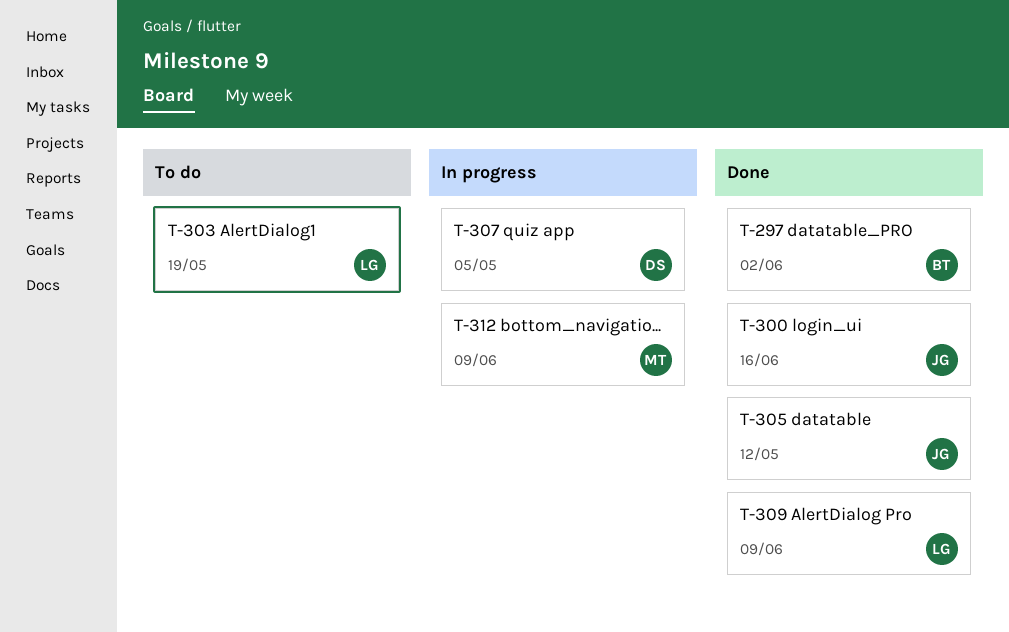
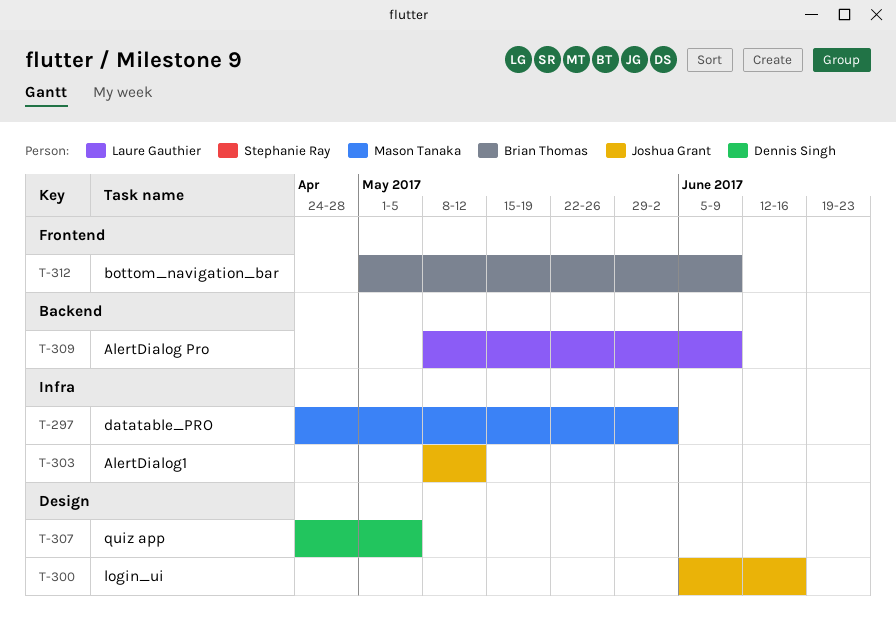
T-297, owner: Brian Thomas -> Mason Tanaka
T-303, owner: Laure Gauthier -> Joshua Grant
T-303, due: May 19 -> May 12
T-305: present -> none
T-312, owner: Mason Tanaka -> Brian Thomas

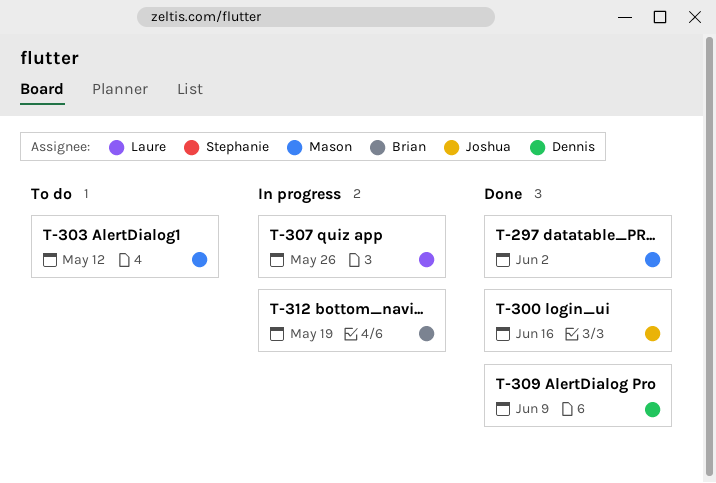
T-303, owner: Joshua Grant -> Mason Tanaka
T-307, owner: Dennis Singh -> Laure Gauthier
T-307, due: May 5 -> May 26
T-309, owner: Laure Gauthier -> Dennis Singh
T-312, due: Jun 9 -> May 19

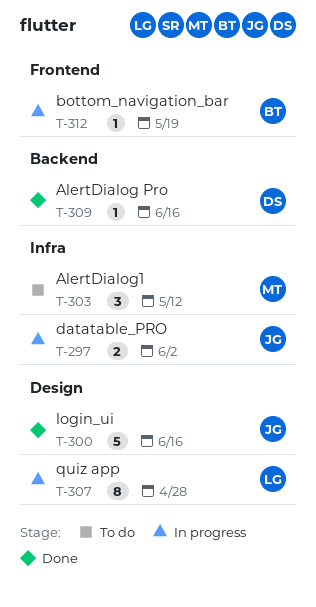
T-297, status: Done -> In progress
T-297, owner: Mason -> Joshua
T-307, due: May 26 -> Apr 28
T-309, due: Jun 9 -> Jun 16

